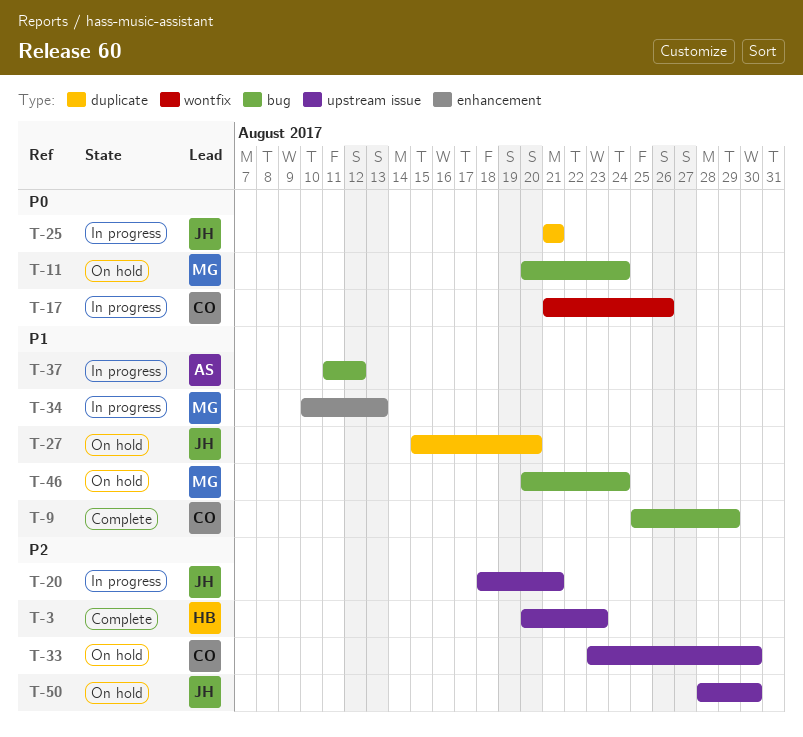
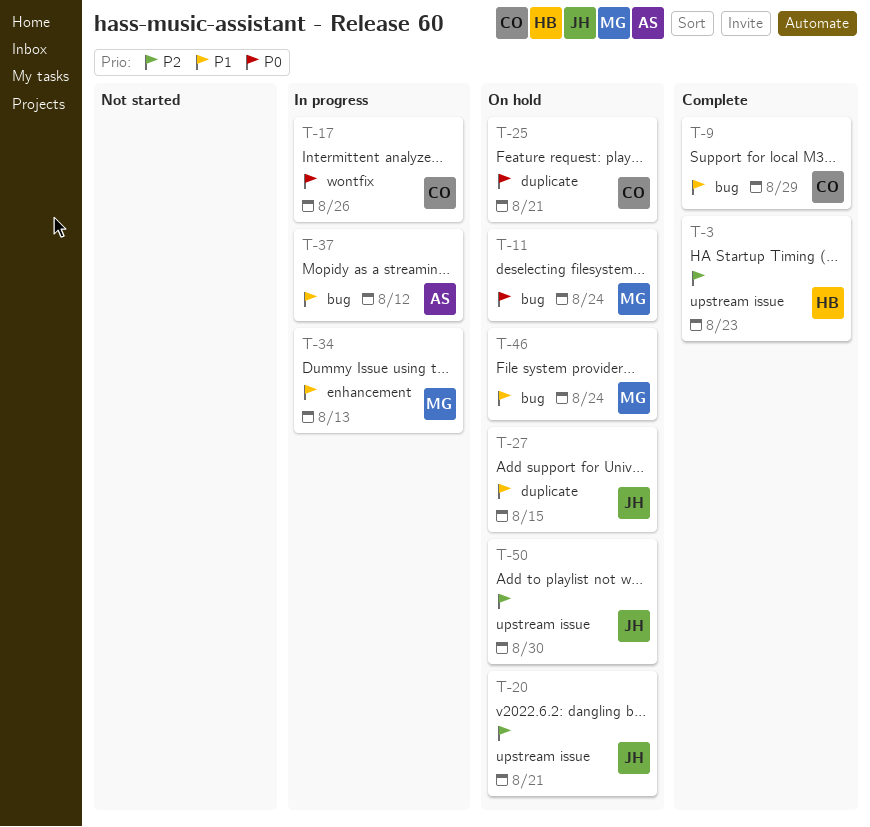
T-20, status: In progress -> On hold
T-25, status: In progress -> On hold
T-25, owner: JH -> CO
T-27, due: Aug 20 -> Aug 15
T-33: present -> none

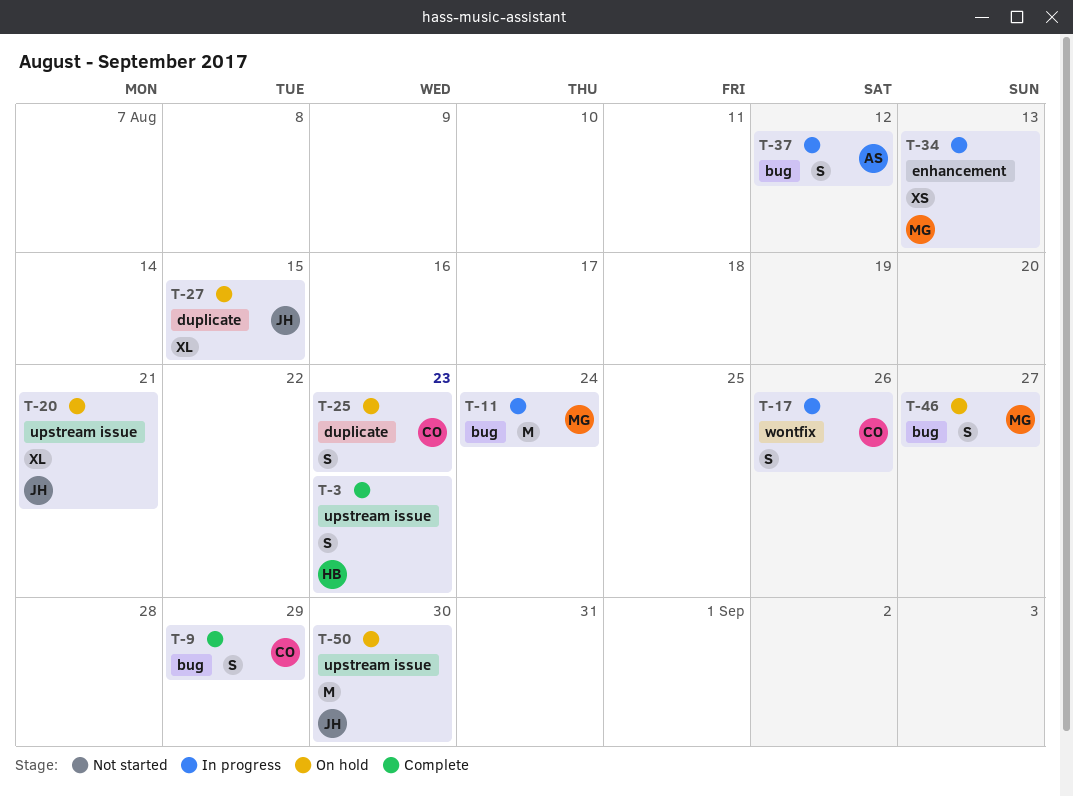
T-11, status: On hold -> In progress
T-25, due: Aug 21 -> Aug 23
T-46, due: Aug 24 -> Aug 27

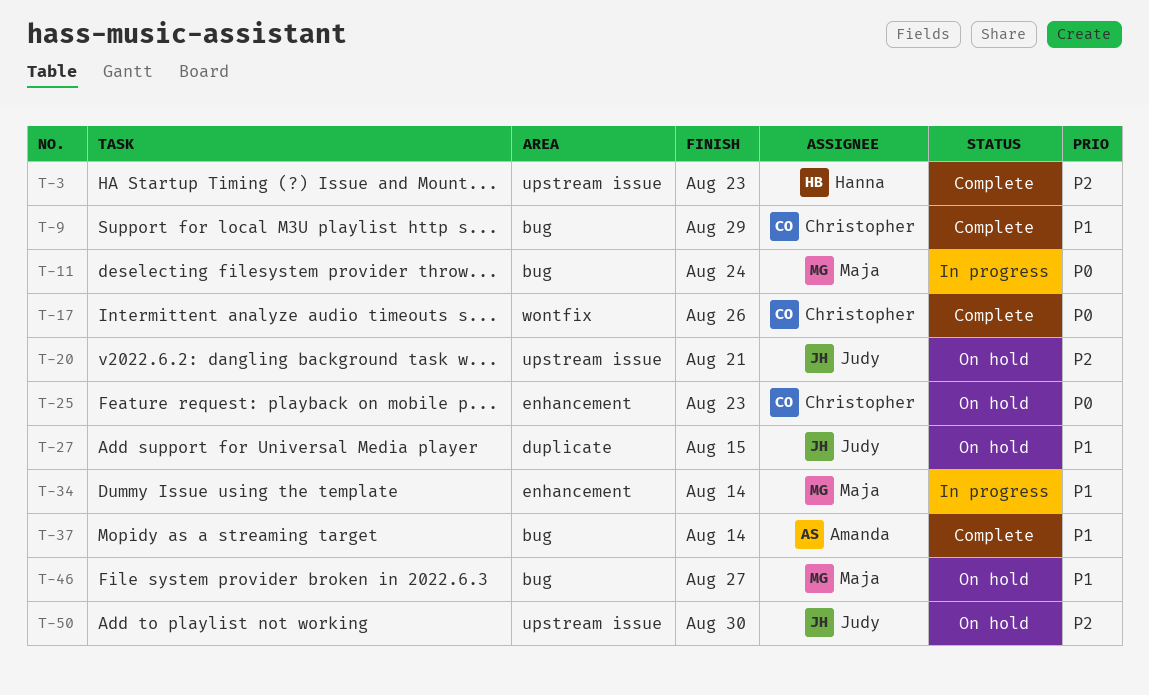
T-17, status: In progress -> Complete
T-25, label: duplicate -> enhancement
T-34, due: Aug 13 -> Aug 14
T-37, status: In progress -> Complete
T-37, due: Aug 12 -> Aug 14

